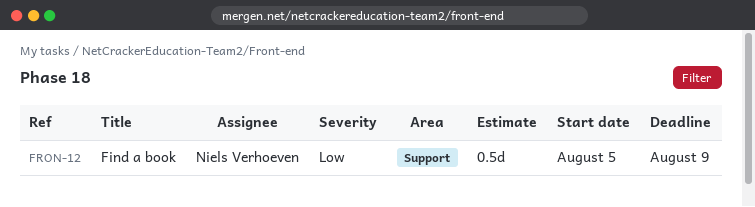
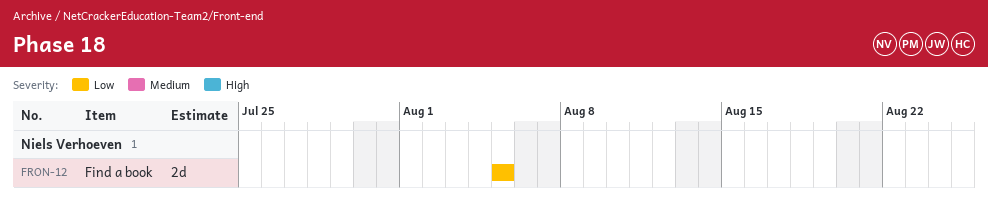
FRON-12, estimate: 0.5d -> 2d
FRON-12, due: Aug 9 -> Aug 5

